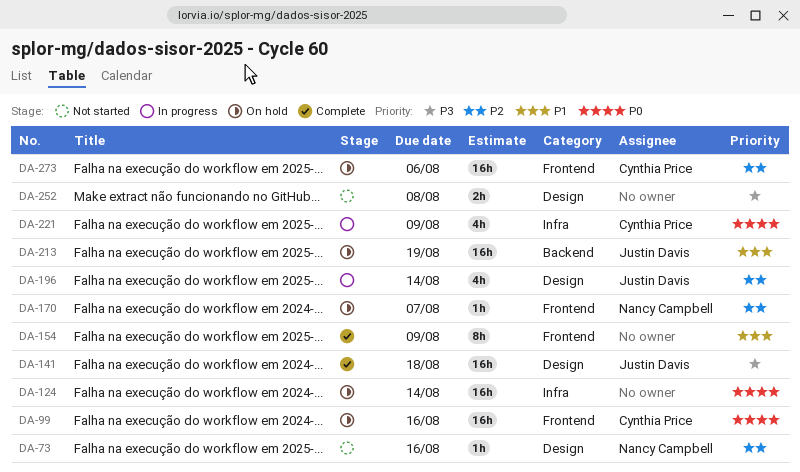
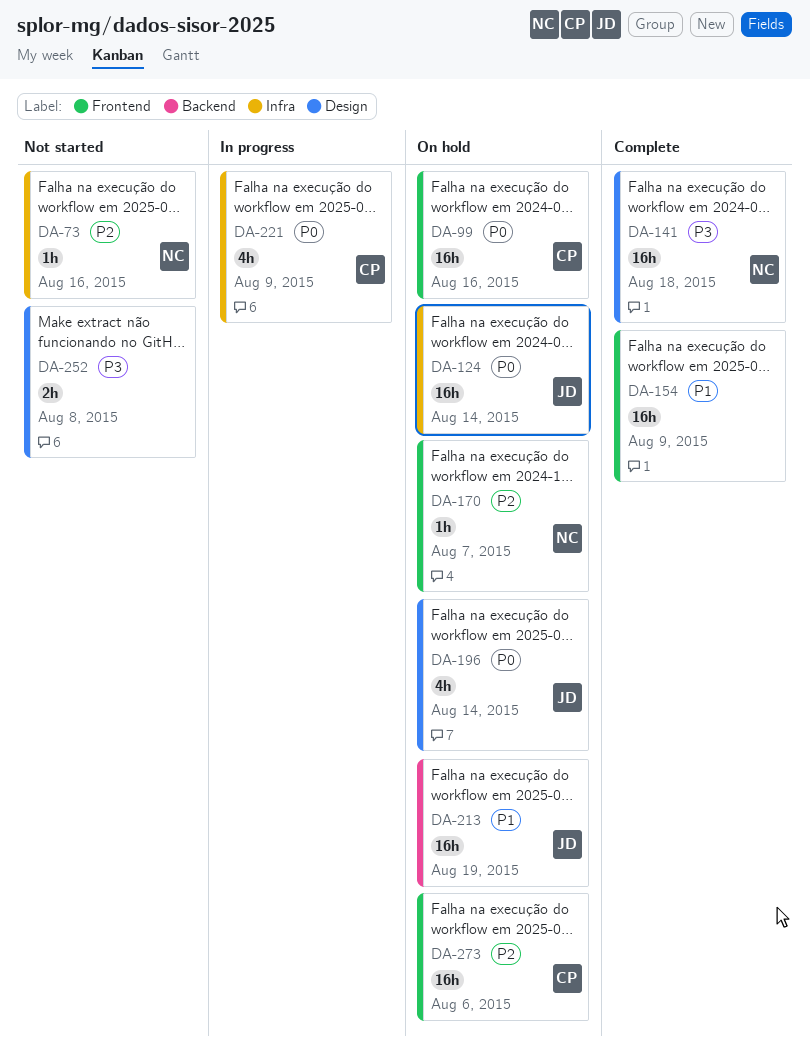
DA-73, label: Design -> Infra
DA-124, owner: none -> Justin Davis
DA-141, owner: Justin Davis -> Nancy Campbell
DA-154, estimate: 8h -> 16h
DA-196, status: In progress -> On hold
DA-196, priority: P2 -> P0

